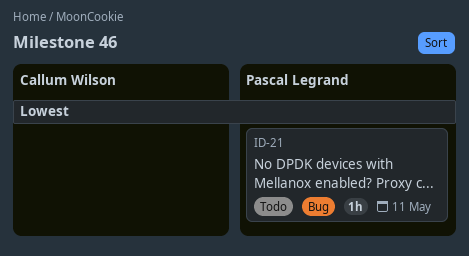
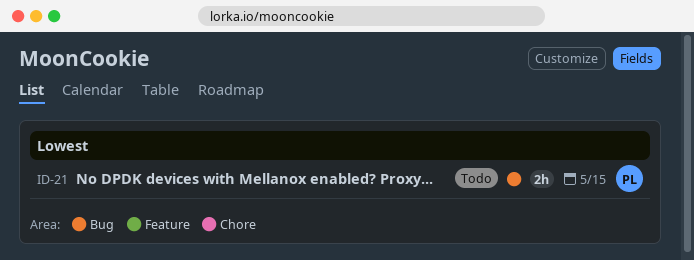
ID-21, estimate: 1h -> 2h
ID-21, due: May 11 -> May 15

